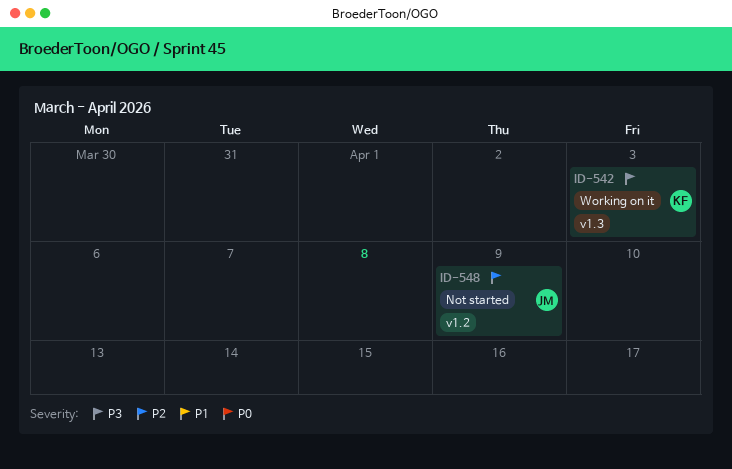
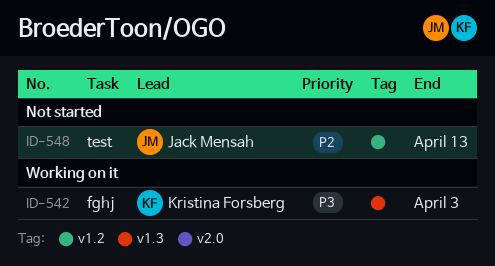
ID-548, due: Apr 9 -> Apr 13

